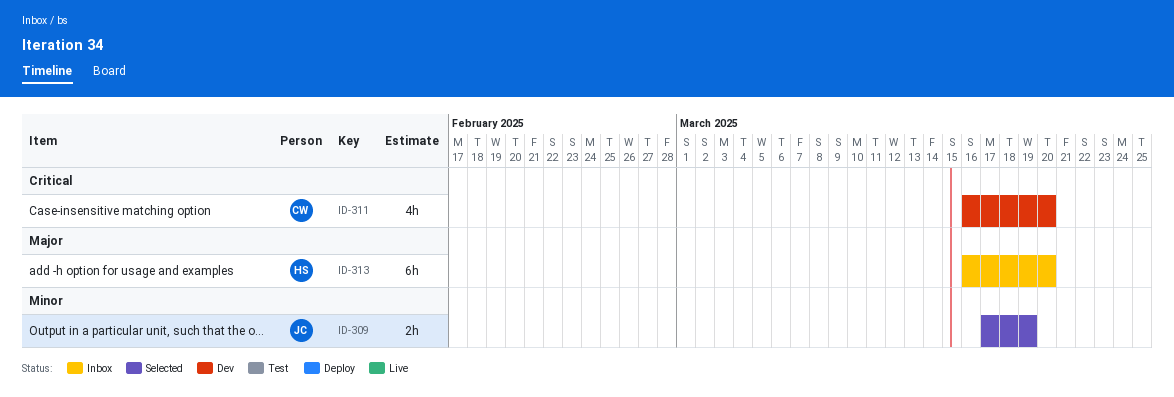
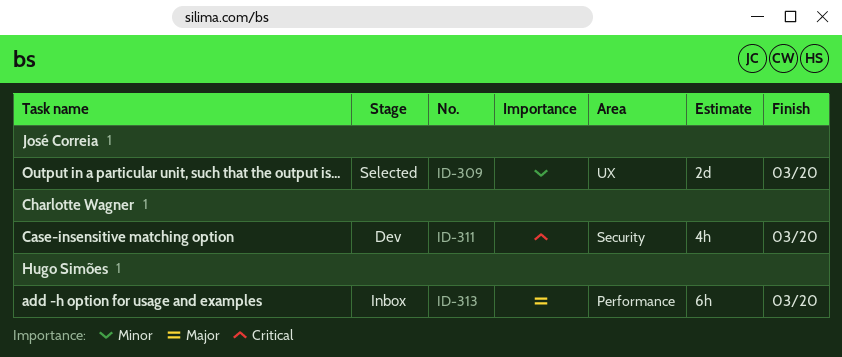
ID-309, estimate: 2h -> 2d
ID-309, due: Mar 19 -> Mar 20

